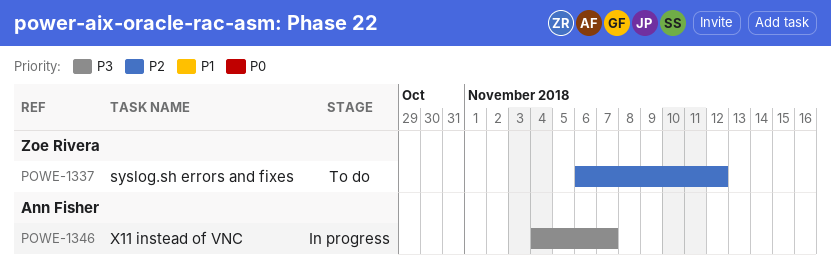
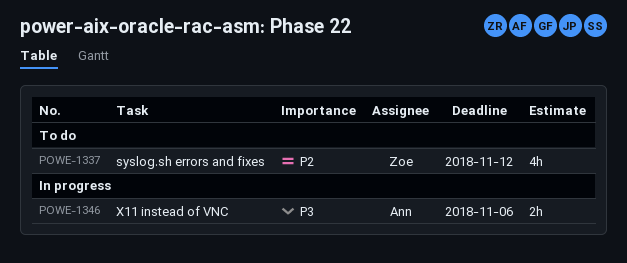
POWE-1346, due: Nov 7 -> Nov 6

